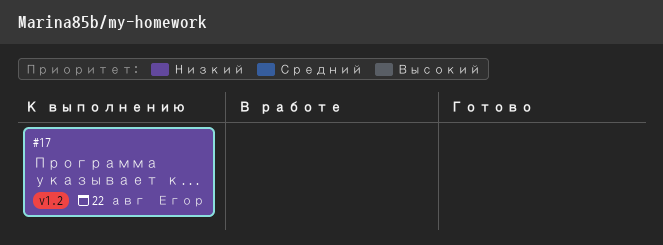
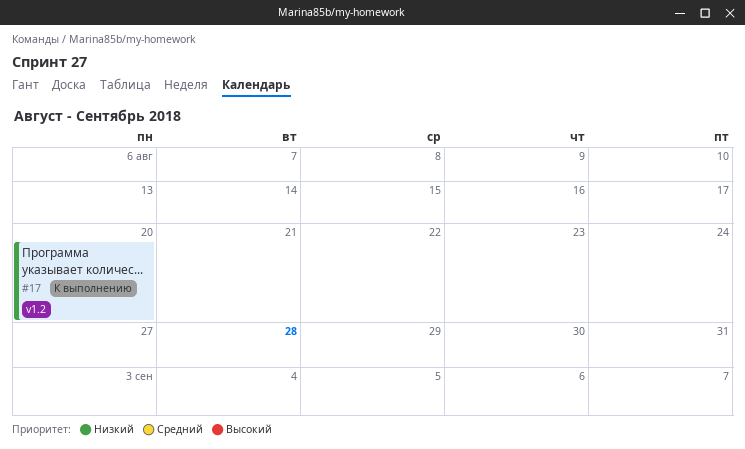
#17, due: Aug 22 -> Aug 20

